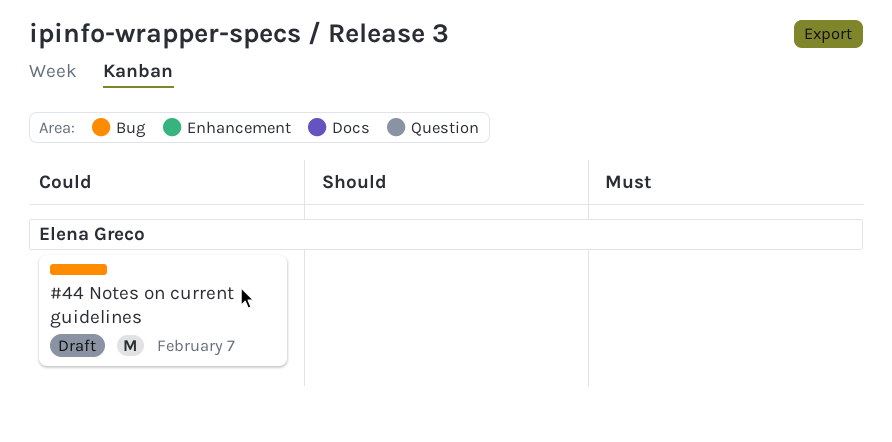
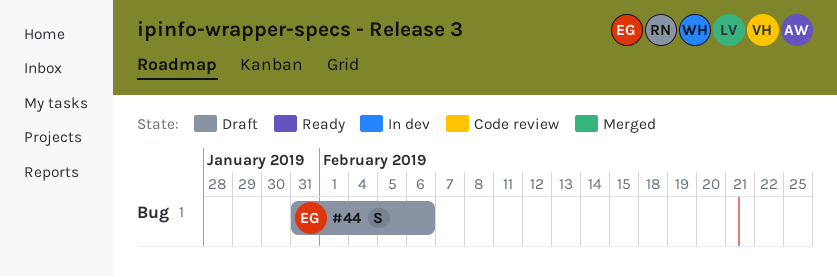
#44, estimate: M -> S
#44, due: Feb 7 -> Feb 6

